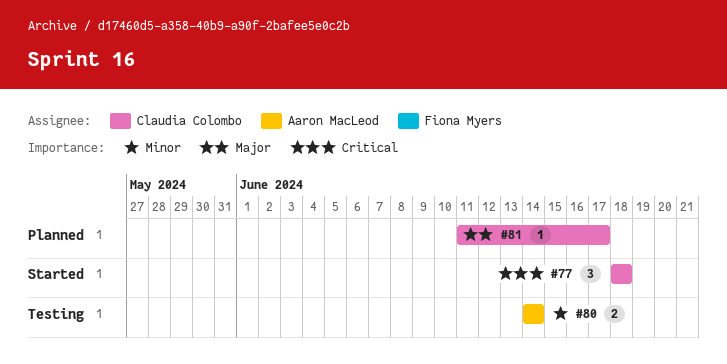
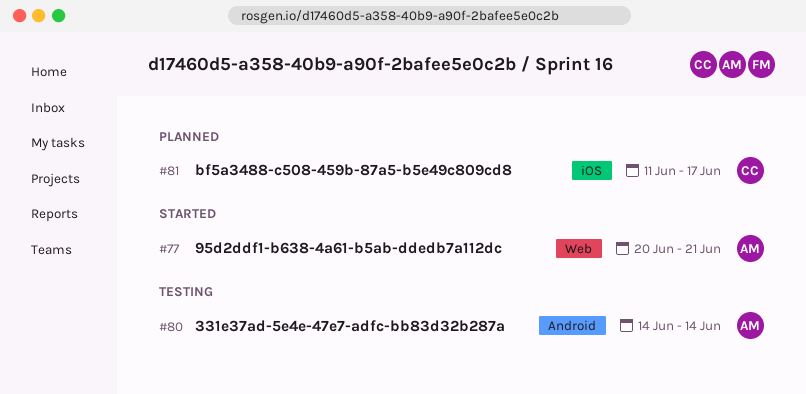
#77, owner: Claudia Colombo -> Aaron MacLeod
#77, start: Jun 18 -> Jun 20
#77, due: Jun 18 -> Jun 21

